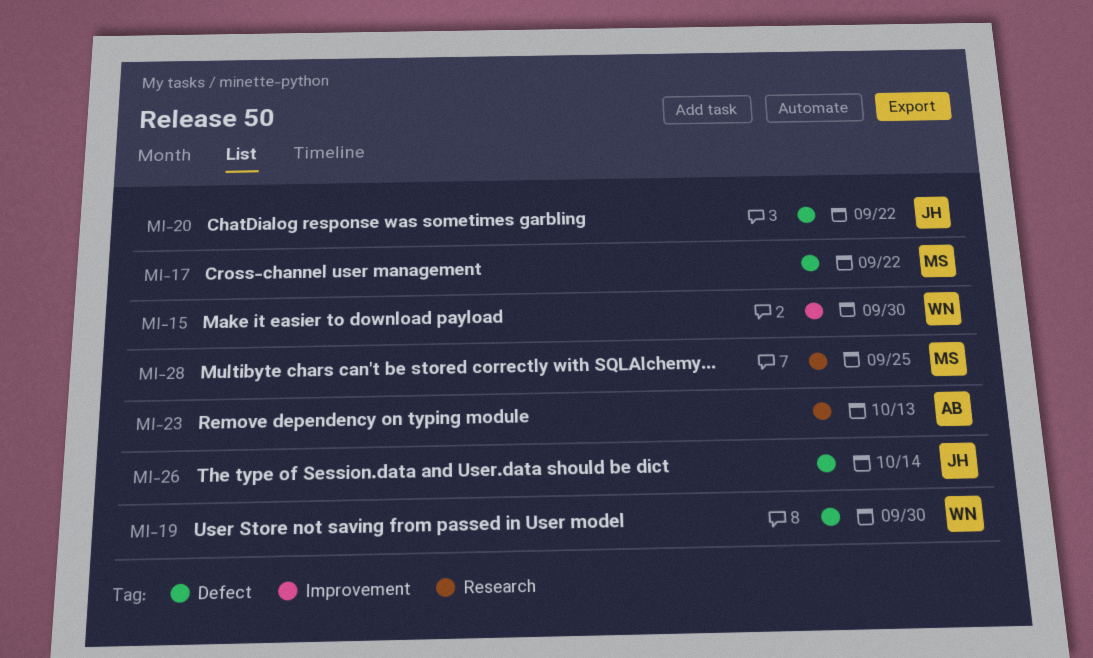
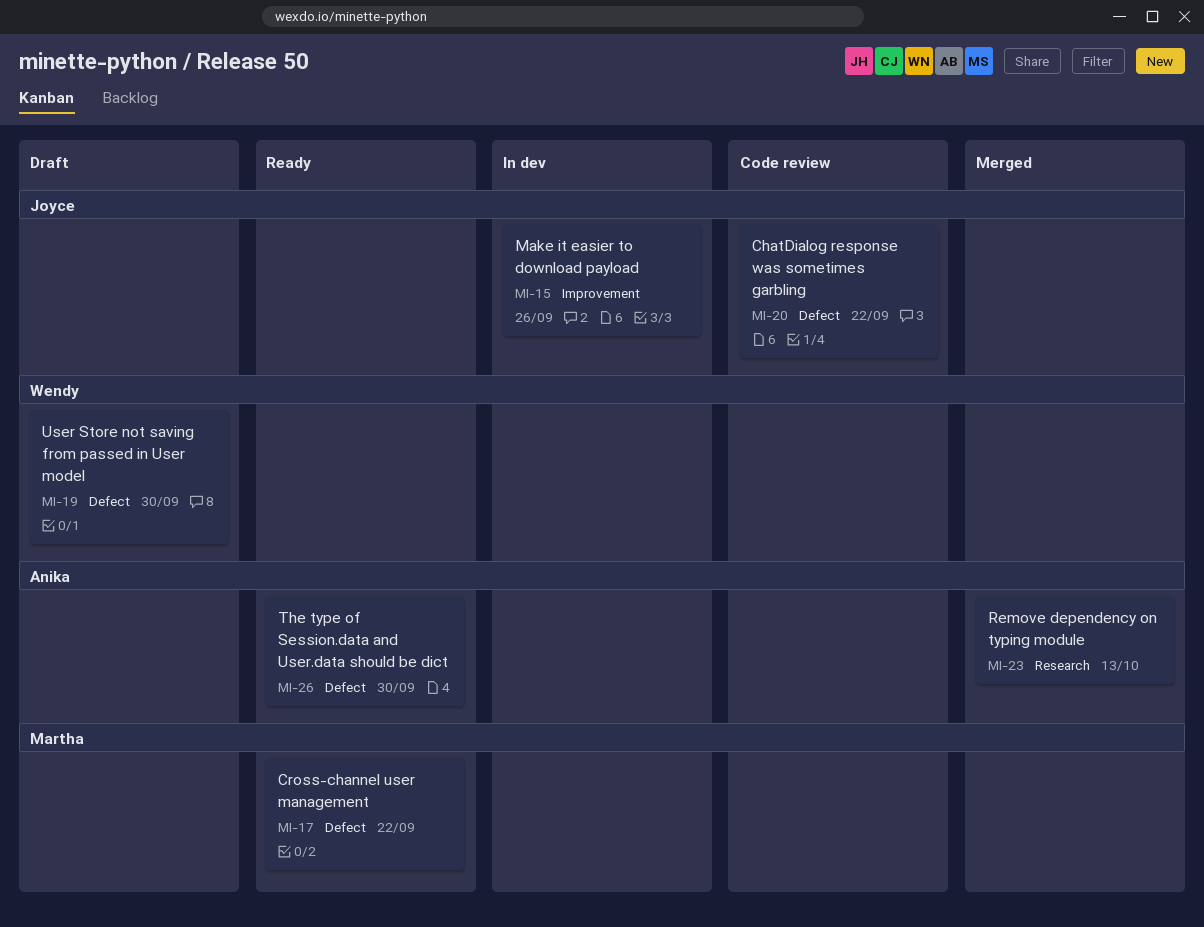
MI-15, owner: Wendy -> Joyce
MI-15, due: Sep 30 -> Sep 26
MI-26, owner: Joyce -> Anika
MI-26, due: Oct 14 -> Sep 30
MI-28: present -> none

